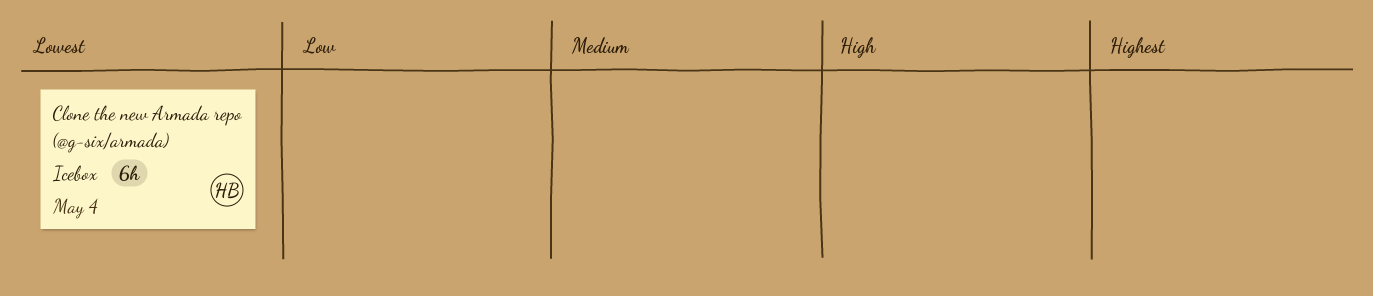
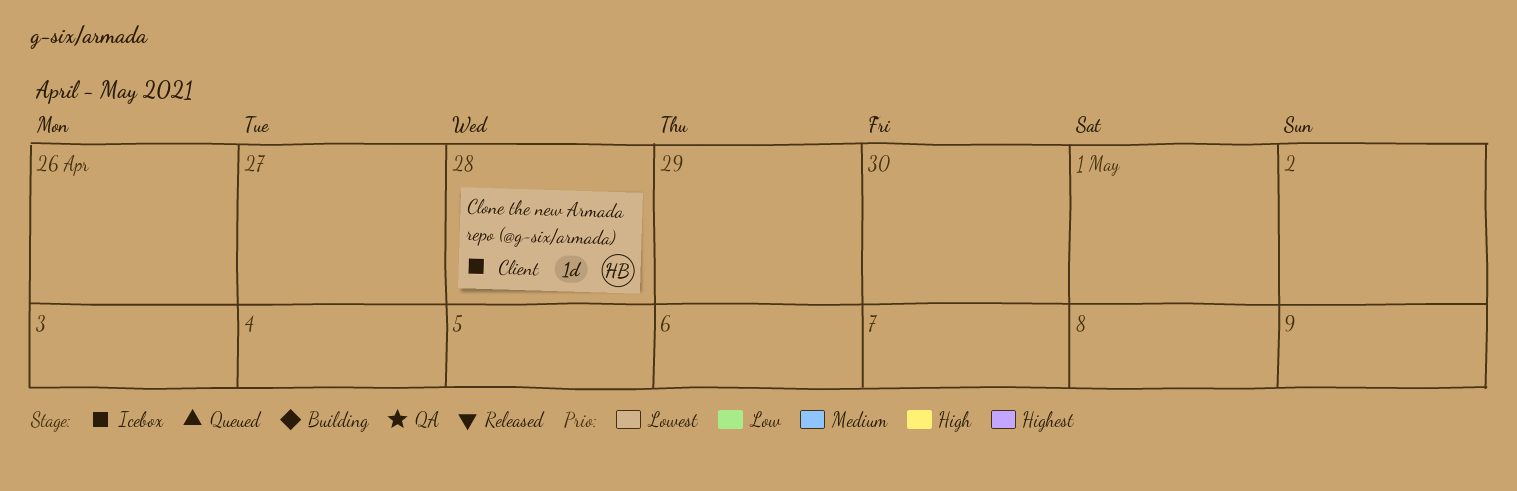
Clone the new Armada repo (@g-six/armada), estimate: 6h -> 1d
Clone the new Armada repo (@g-six/armada), due: May 4 -> Apr 28

